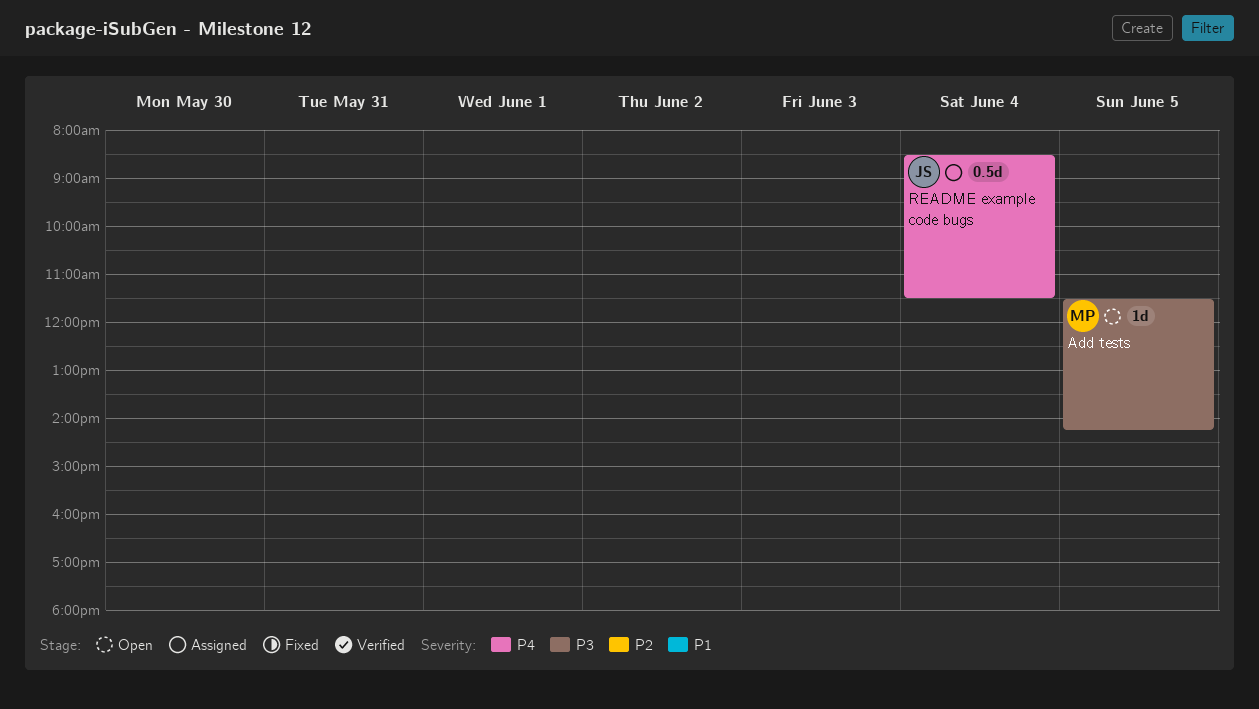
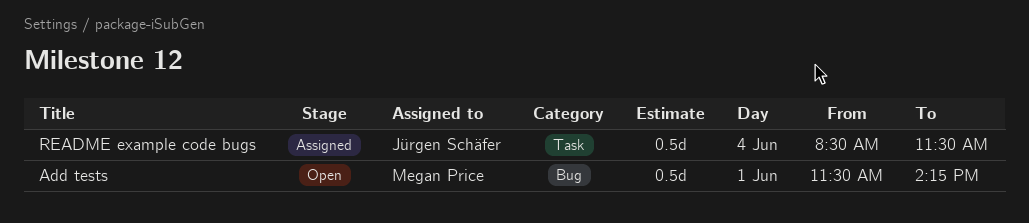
Add tests, estimate: 1d -> 0.5d
Add tests, day: Jun 5 -> Jun 1

